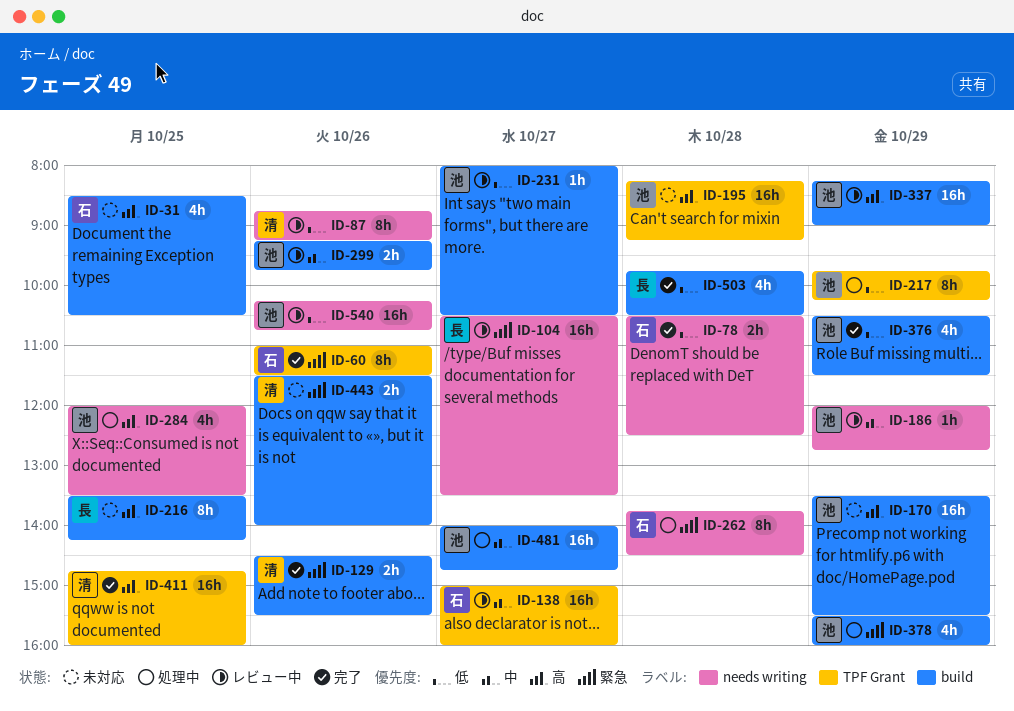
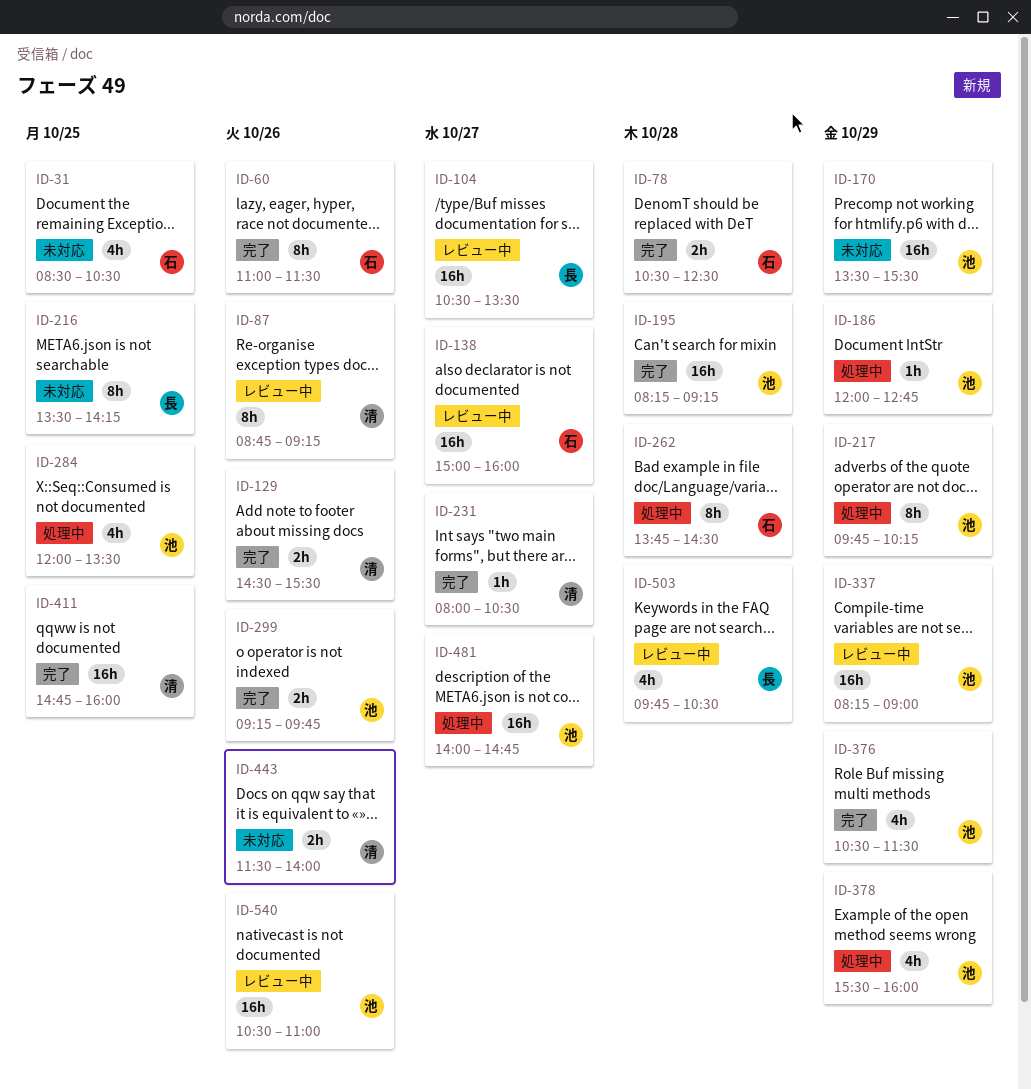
ID-186, status: レビュー中 -> 処理中
ID-195, status: 未対応 -> 完了
ID-231, status: レビュー中 -> 完了
ID-231, owner: 池 -> 清
ID-299, status: レビュー中 -> 完了
ID-503, status: 完了 -> レビュー中
ID-540, begins: 10:15 -> 10:30
ID-540, ends: 10:45 -> 11:00

